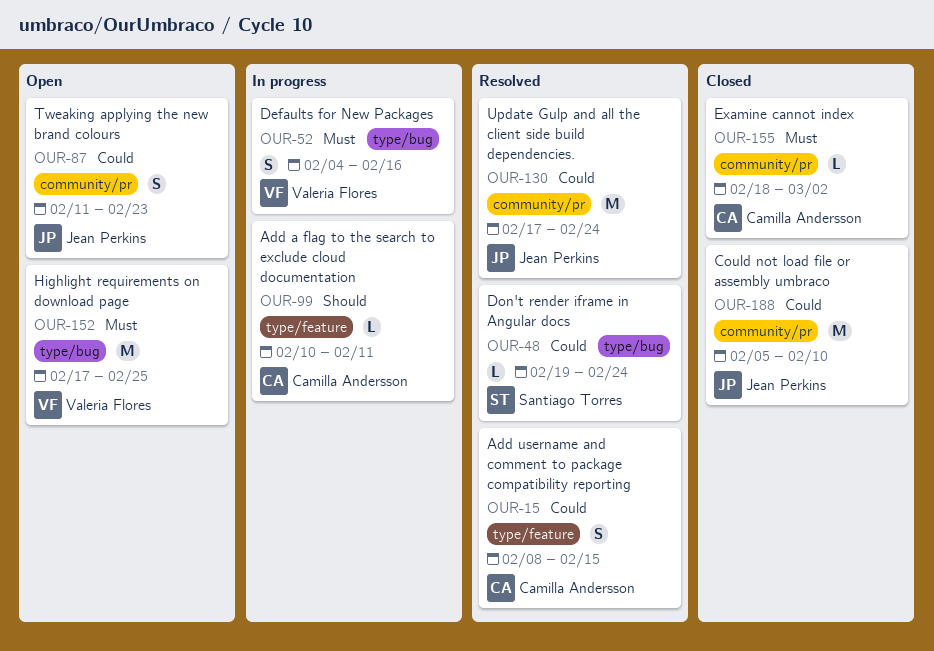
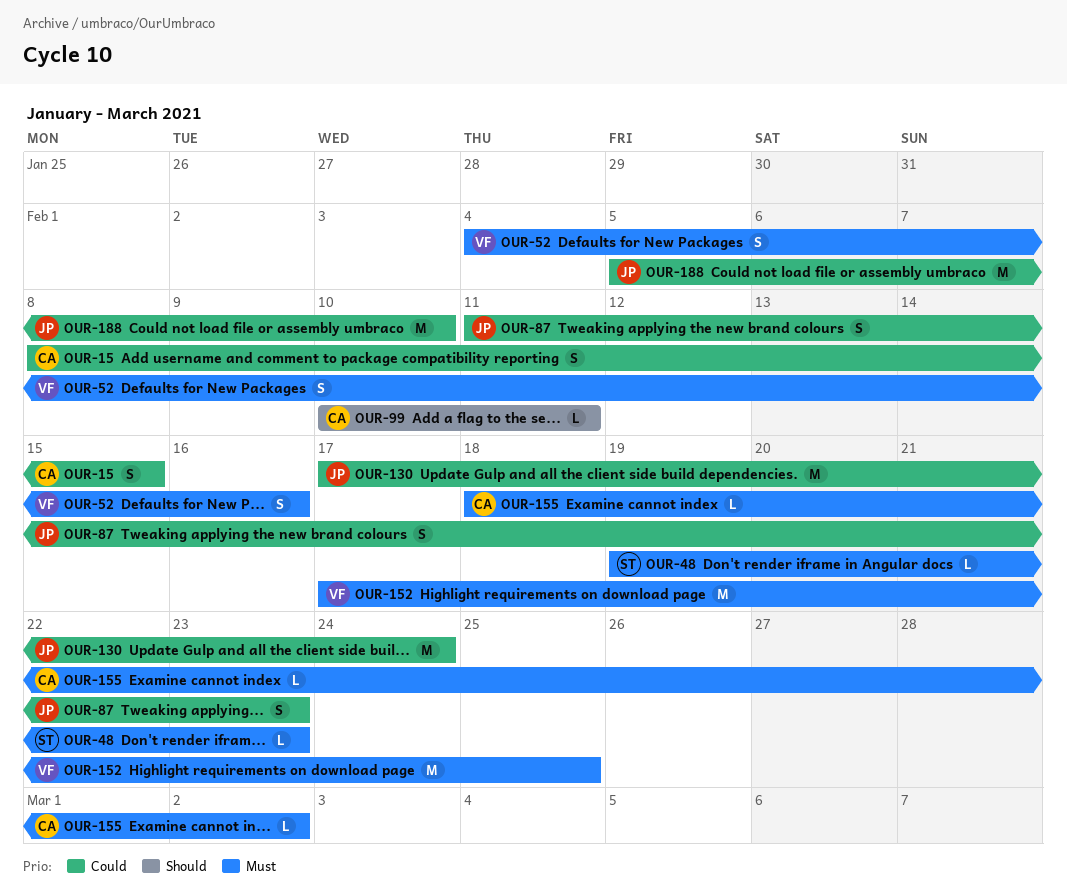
OUR-48, priority: Could -> Must
OUR-48, due: Feb 24 -> Feb 23

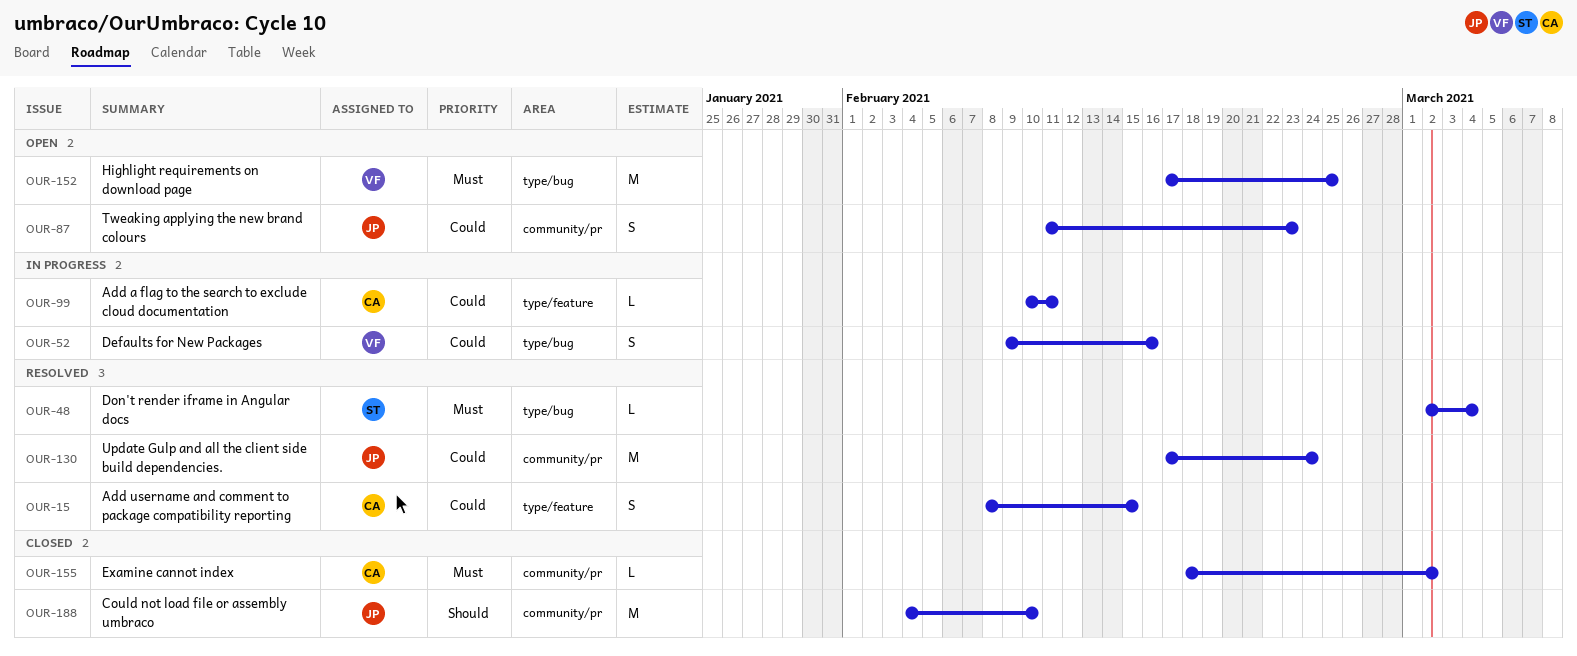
OUR-48, start: Feb 19 -> Mar 2
OUR-48, due: Feb 23 -> Mar 4
OUR-52, priority: Must -> Could
OUR-52, start: Feb 4 -> Feb 9
OUR-99, priority: Should -> Could
OUR-188, priority: Could -> Should
OUR-188, start: Feb 5 -> Feb 4

